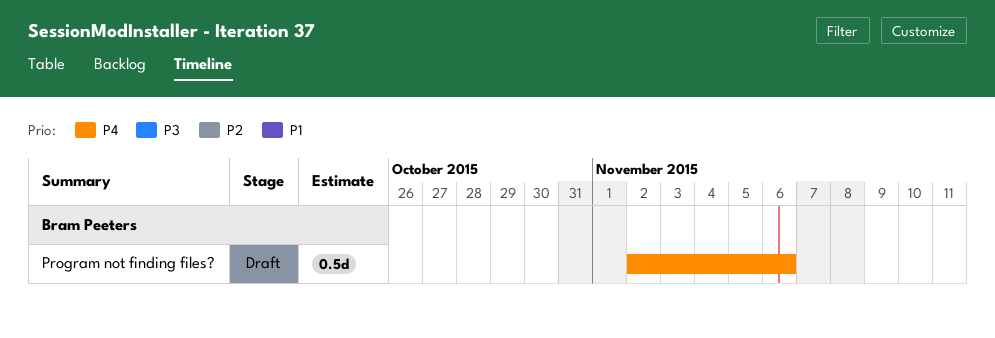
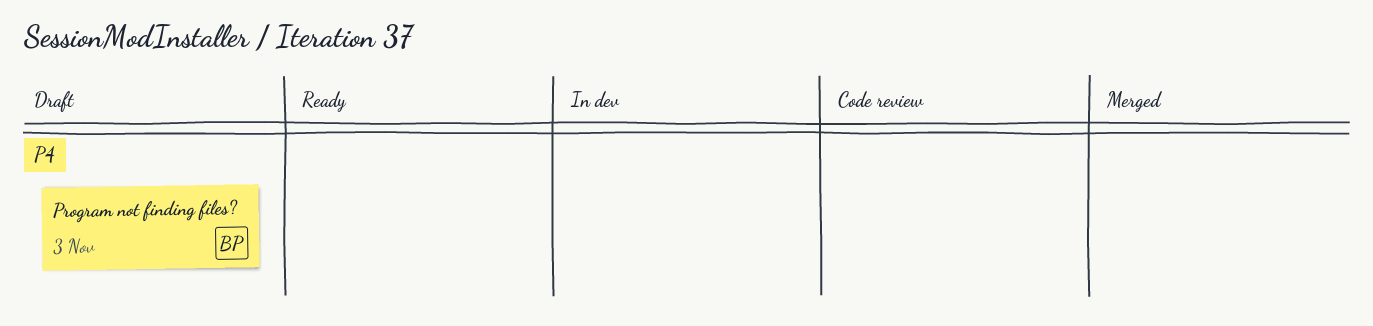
Program not finding files?, due: Nov 6 -> Nov 3

